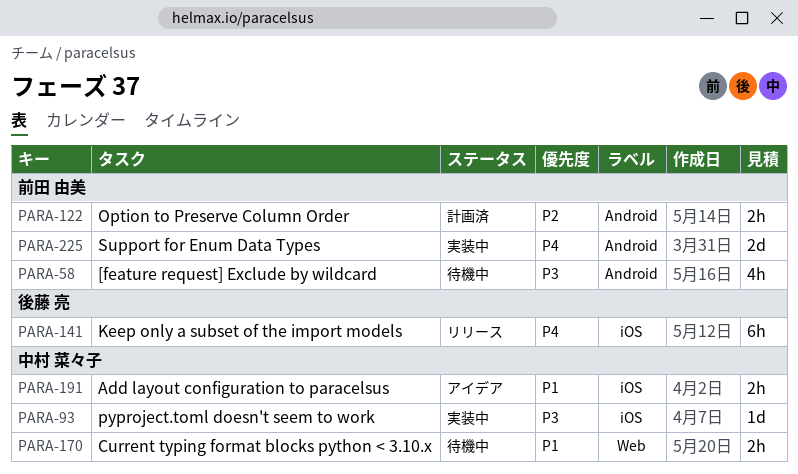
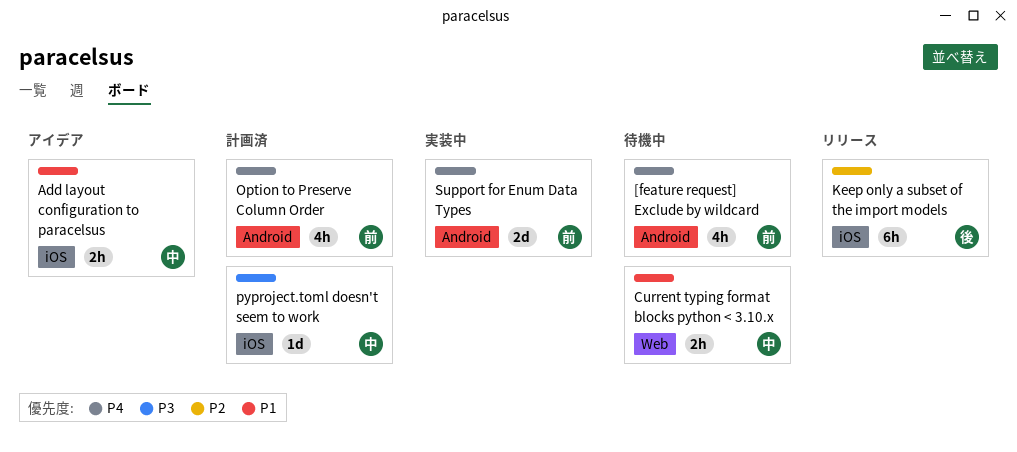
[feature request] Exclude by wildcard, priority: P3 -> P4
Keep only a subset of the import models, priority: P4 -> P2
Option to Preserve Column Order, priority: P2 -> P4
Option to Preserve Column Order, estimate: 2h -> 4h
pyproject.toml doesn't seem to work, status: 実装中 -> 計画済

